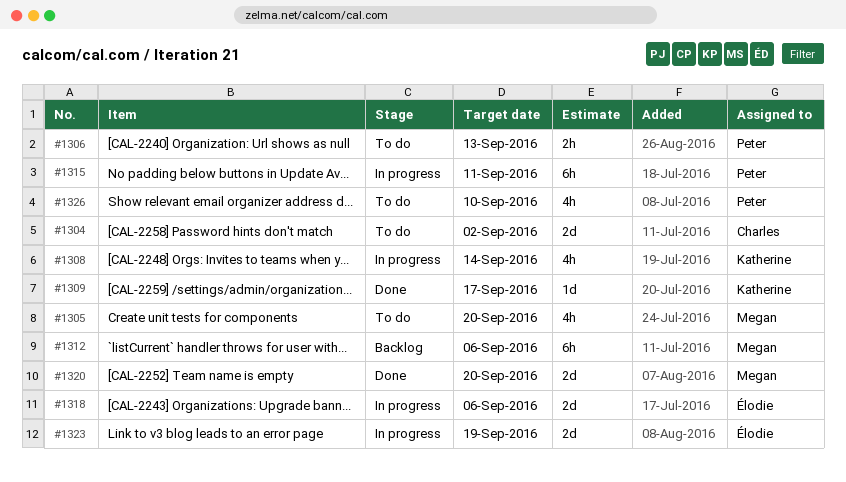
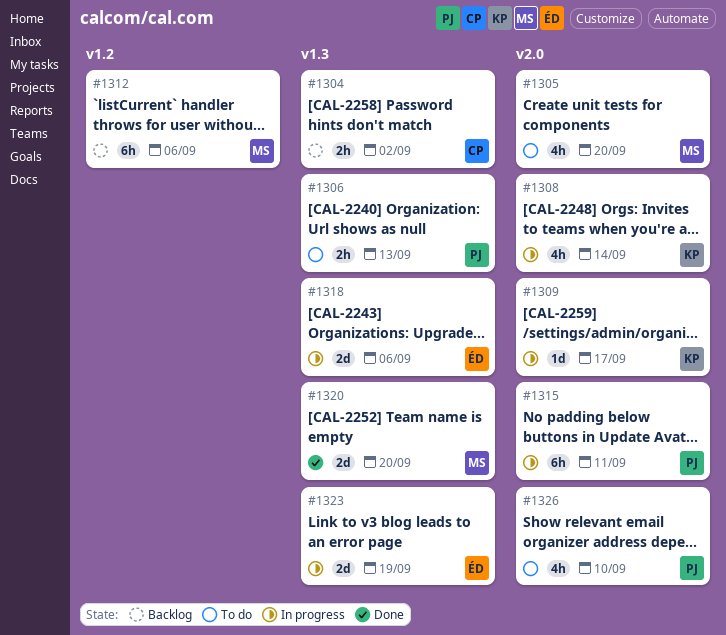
#1304, status: To do -> Backlog
#1304, estimate: 2d -> 2h
#1309, status: Done -> In progress

